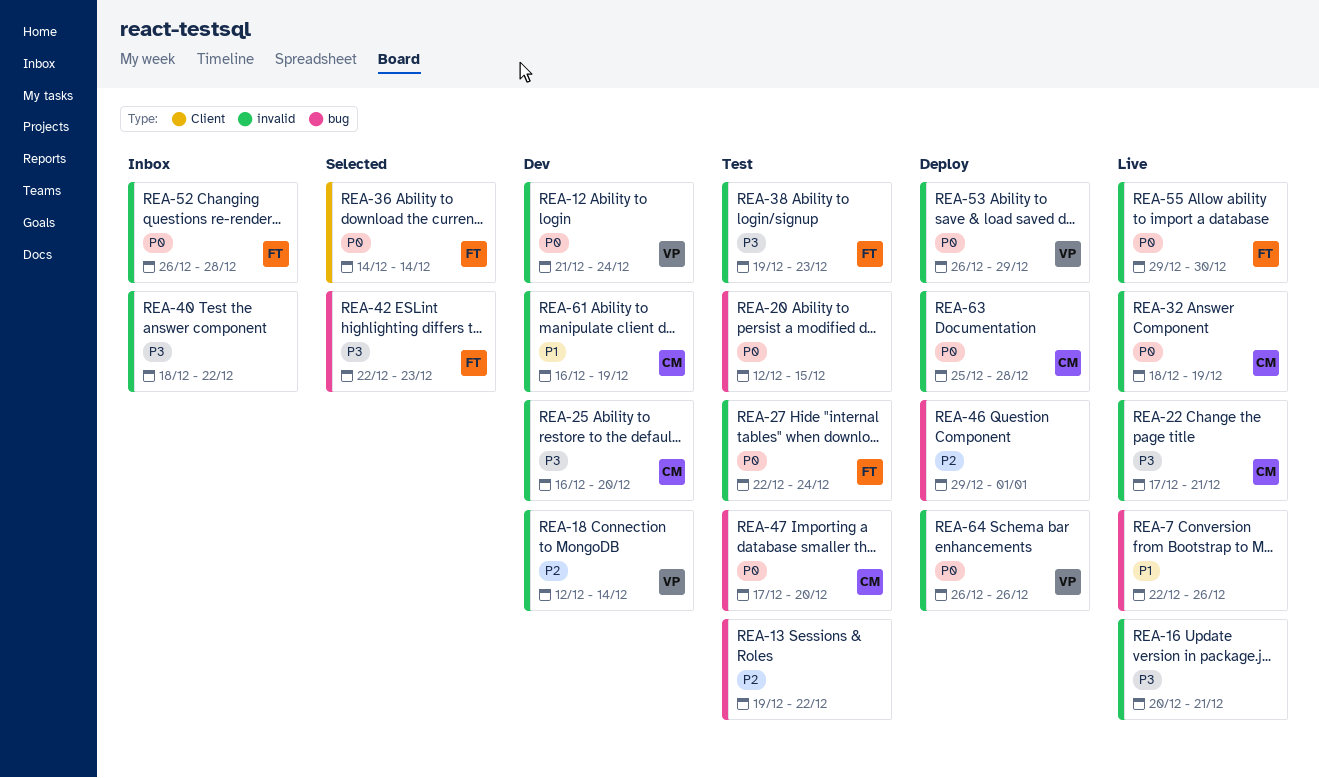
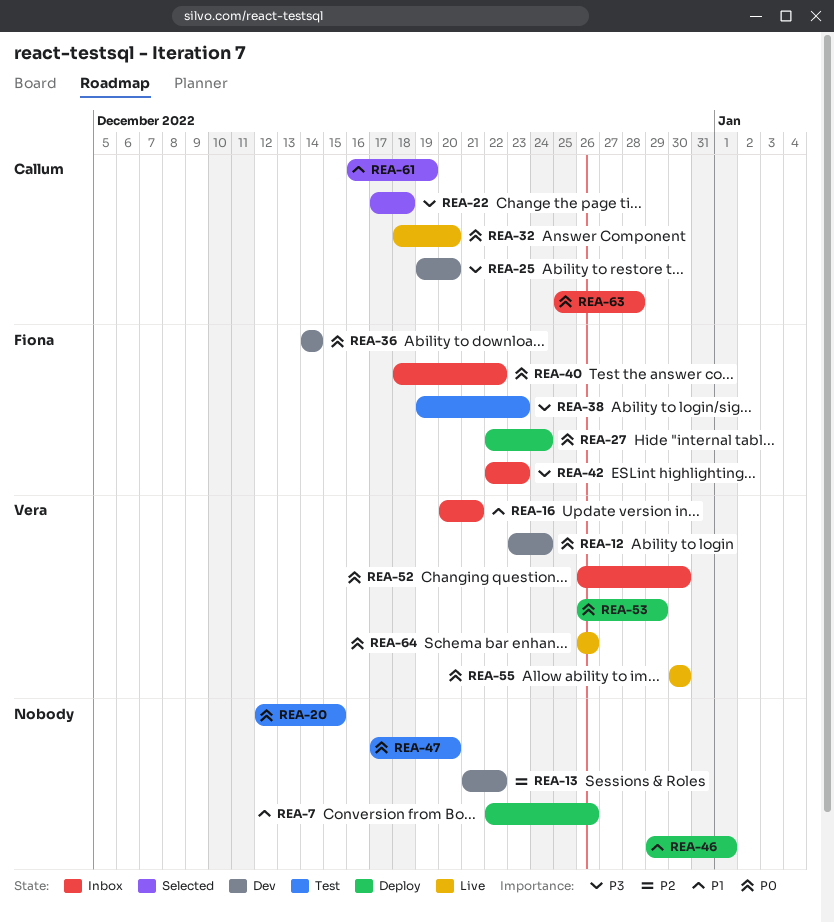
REA-7, status: Live -> Deploy
REA-12, start: Dec 21 -> Dec 23
REA-13, status: Test -> Dev
REA-13, start: Dec 19 -> Dec 21
REA-16, status: Live -> Inbox
REA-16, owner: none -> Vera
REA-16, priority: P3 -> P1
REA-18: present -> none
REA-22, status: Live -> Selected
REA-22, due: Dec 21 -> Dec 18
REA-25, start: Dec 16 -> Dec 19
REA-27, status: Test -> Deploy
REA-32, due: Dec 19 -> Dec 20
REA-36, status: Selected -> Dev
REA-40, owner: none -> Fiona
REA-40, priority: P3 -> P0
REA-42, status: Selected -> Inbox
REA-46, priority: P2 -> P1
REA-47, owner: Callum -> none
REA-52, owner: Fiona -> Vera
REA-52, due: Dec 28 -> Dec 30
REA-55, owner: Fiona -> Vera
REA-55, start: Dec 29 -> Dec 30
REA-61, status: Dev -> Selected
REA-63, status: Deploy -> Inbox
REA-64, status: Deploy -> Live

